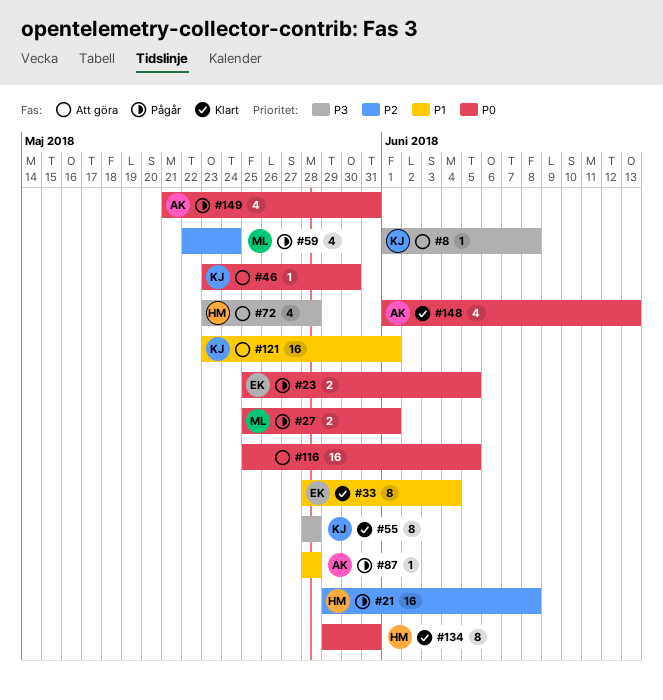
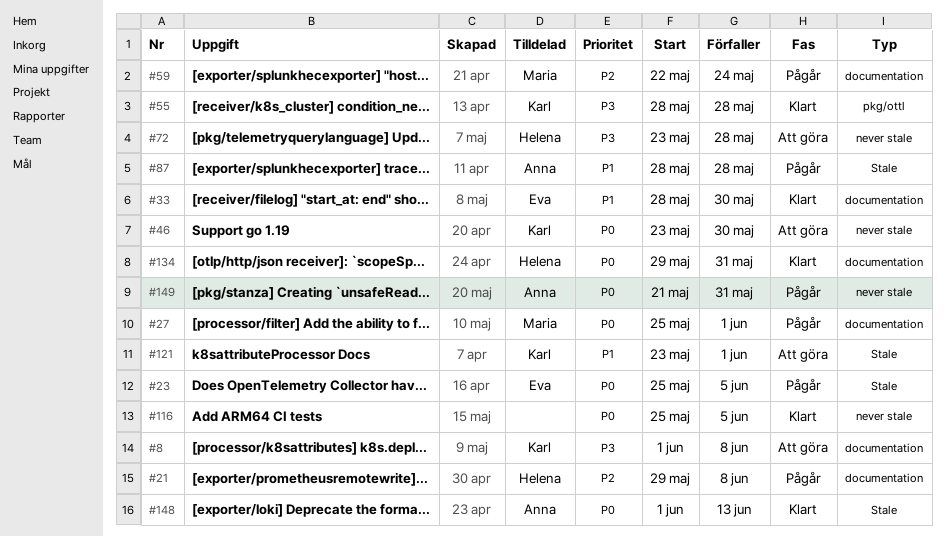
#33, due: Jun 4 -> May 30
#116, status: Att göra -> Klart

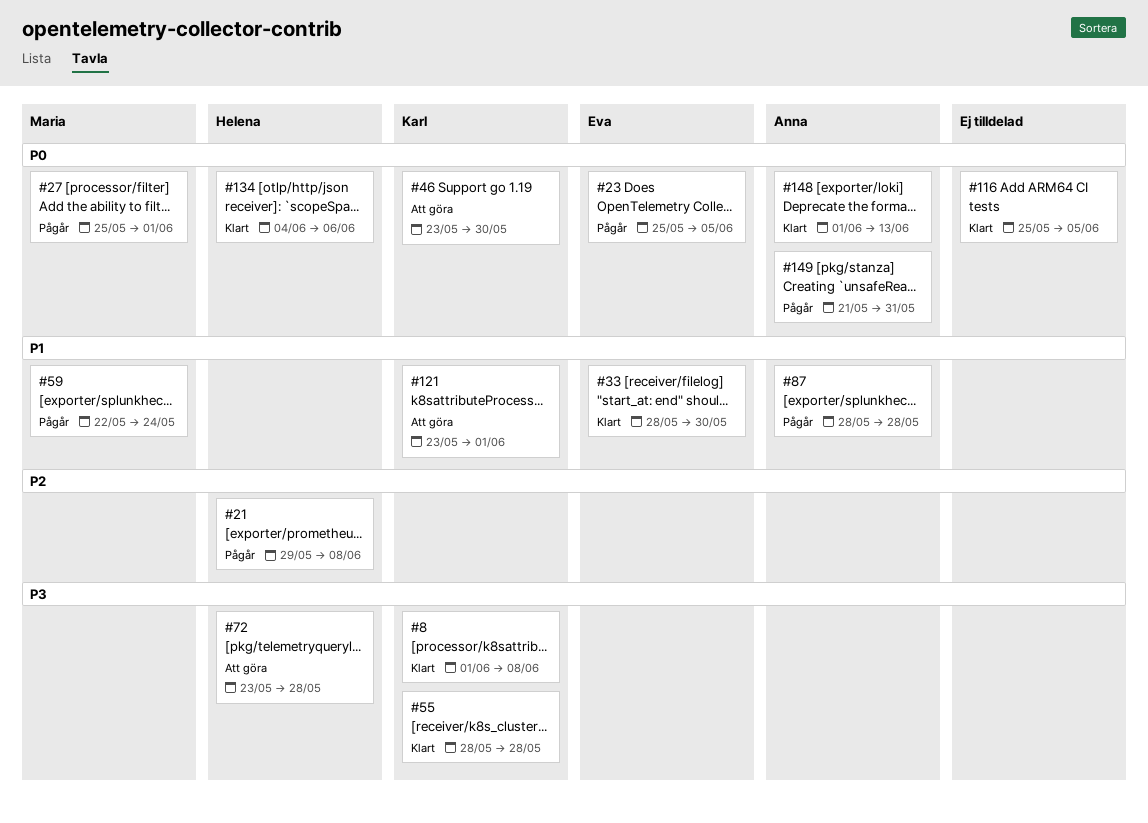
#8, status: Att göra -> Klart
#59, priority: P2 -> P1
#134, start: May 29 -> Jun 4
#134, due: May 31 -> Jun 6

